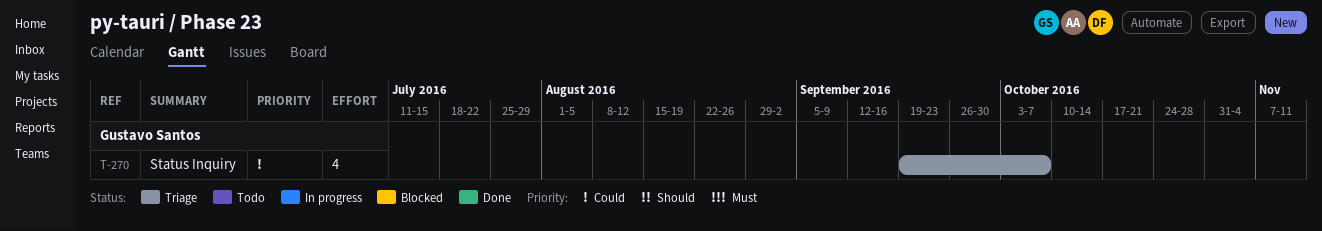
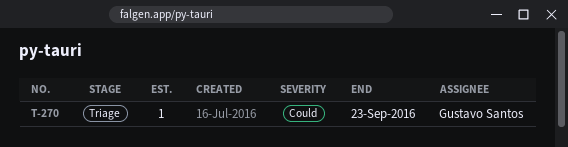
T-270, estimate: 4 -> 1
T-270, due: Oct 7 -> Sep 23

